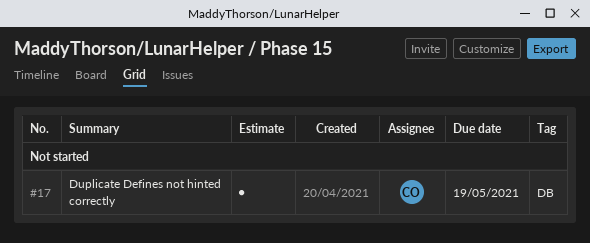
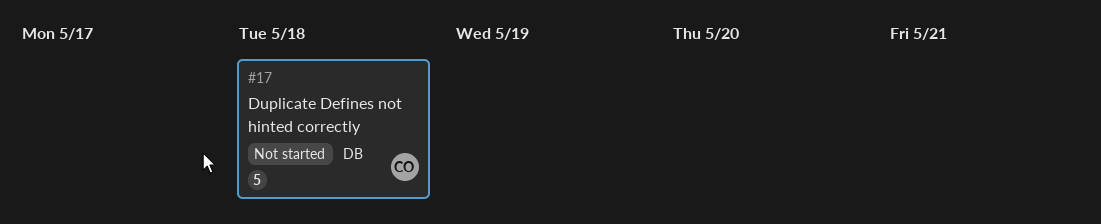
#17, estimate: 1 -> 5
#17, due: May 19 -> May 18

